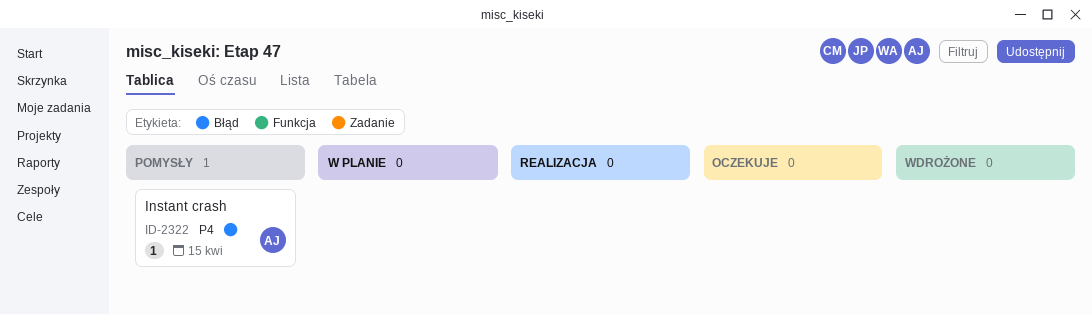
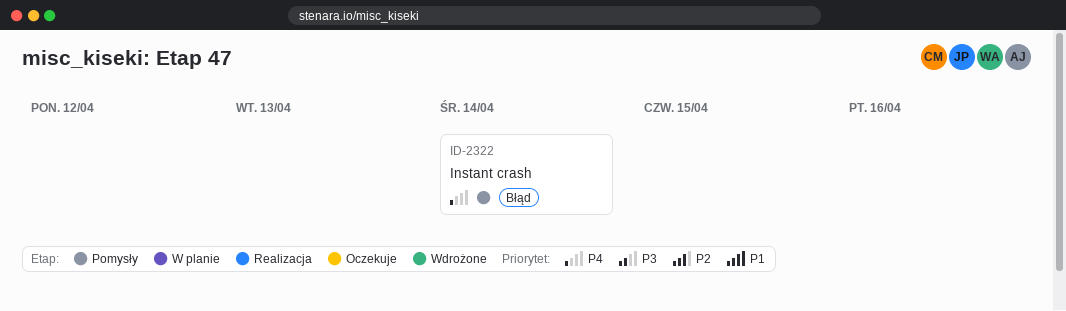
ID-2322, due: Apr 15 -> Apr 14

